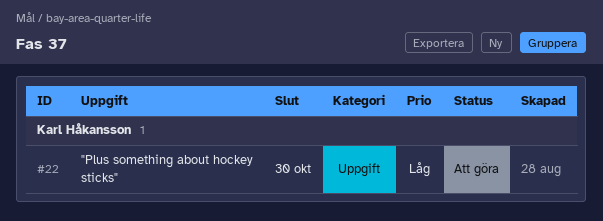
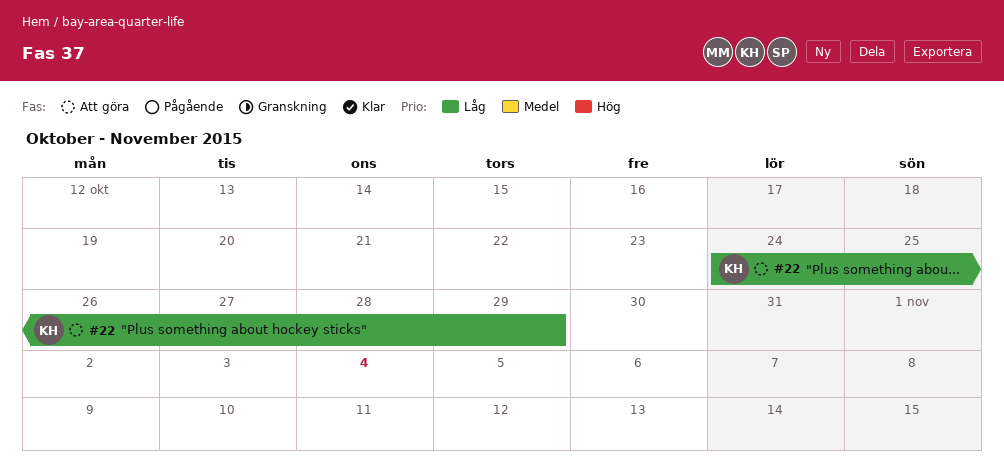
#22, due: Oct 30 -> Oct 29

